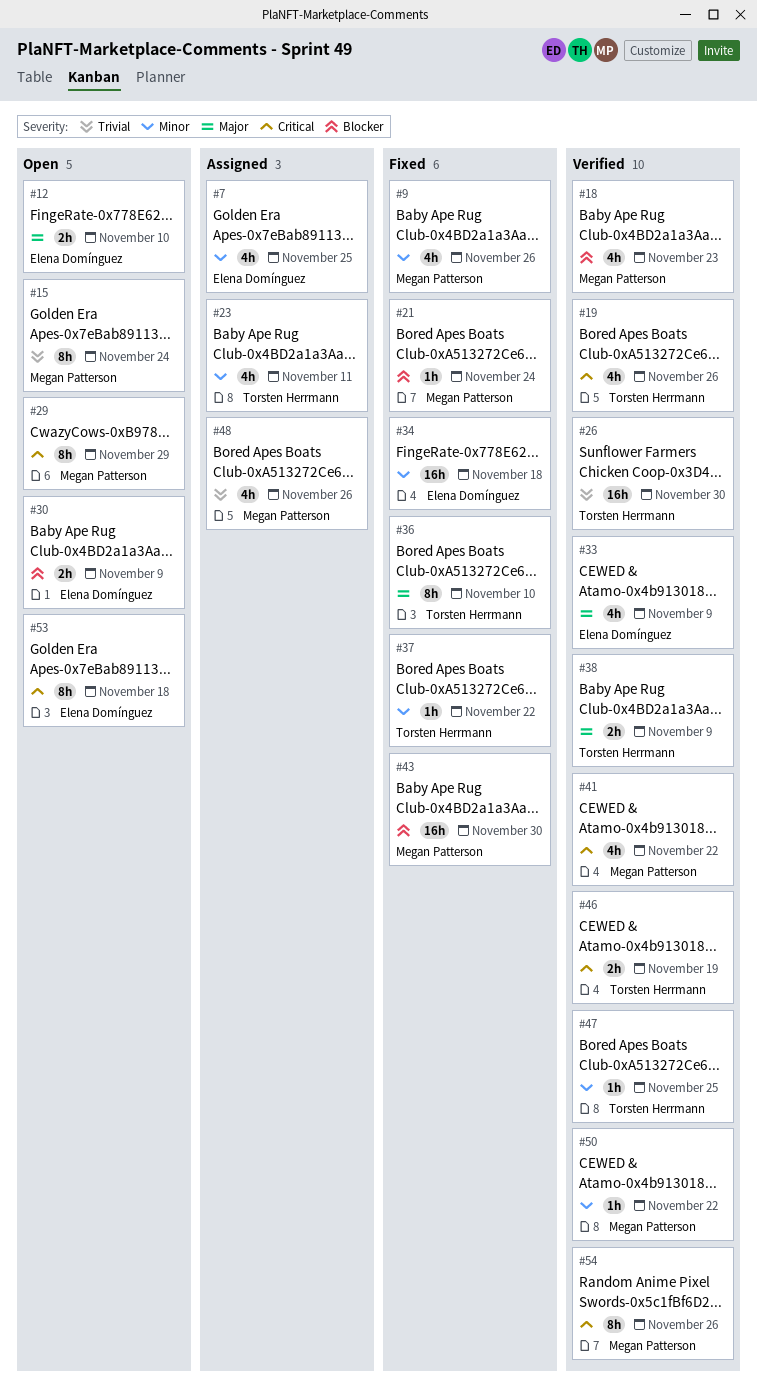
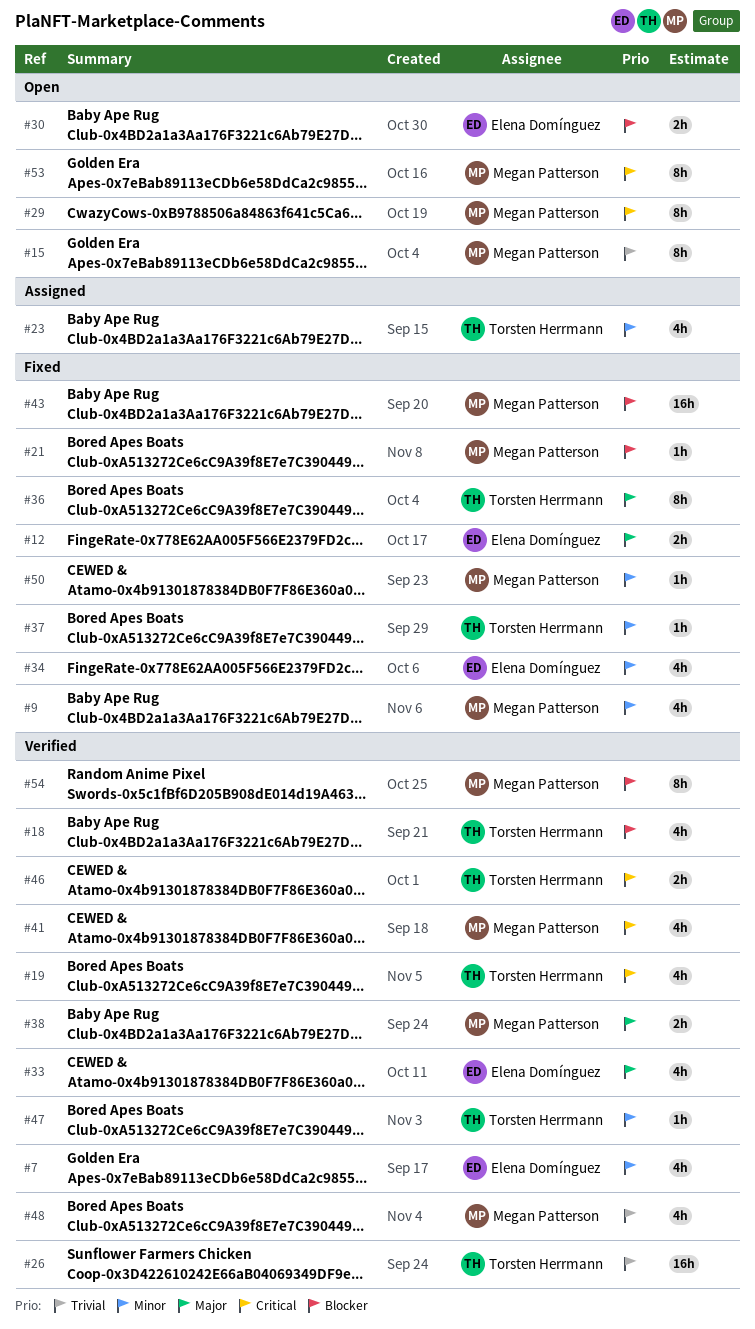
#7, status: Assigned -> Verified
#12, status: Open -> Fixed
#18, owner: Megan Patterson -> Torsten Herrmann
#34, estimate: 16h -> 4h
#38, owner: Torsten Herrmann -> Megan Patterson
#48, status: Assigned -> Verified
#50, status: Verified -> Fixed
#53, owner: Elena Domínguez -> Megan Patterson
#54, priority: Critical -> Blocker

